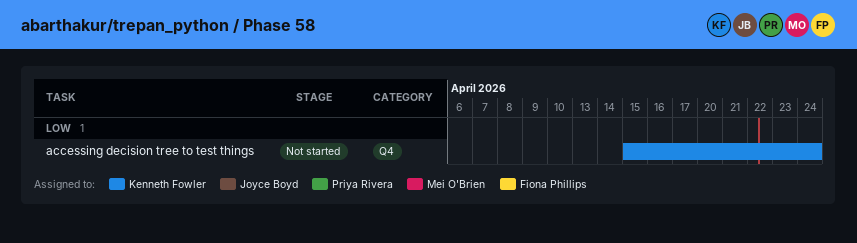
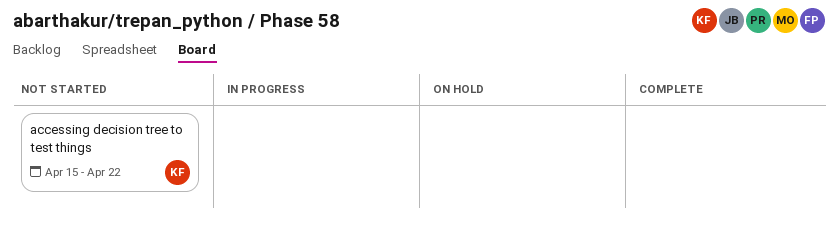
accessing decision tree to test things, due: Apr 24 -> Apr 22

